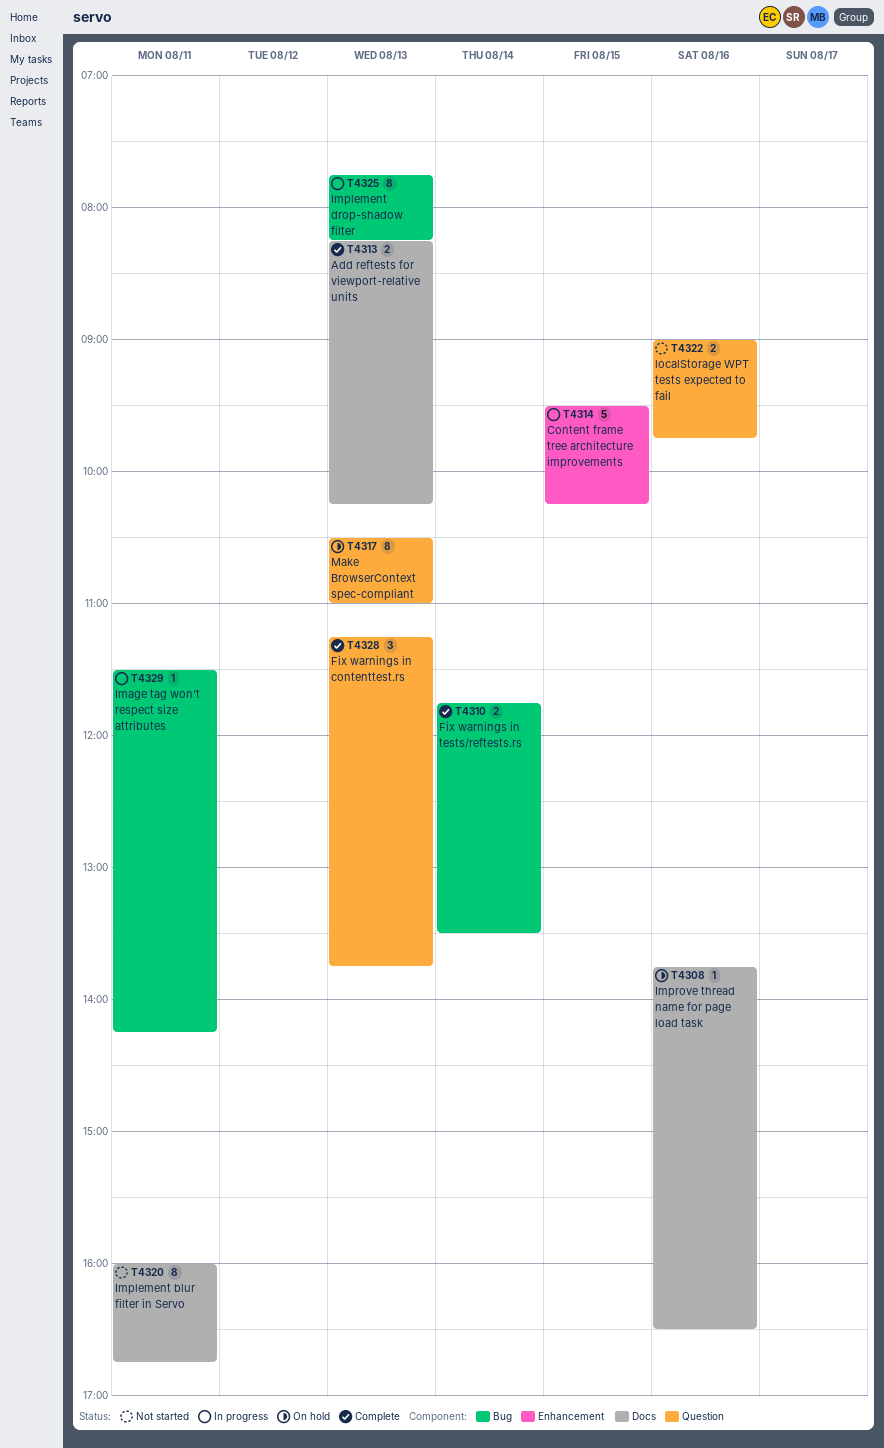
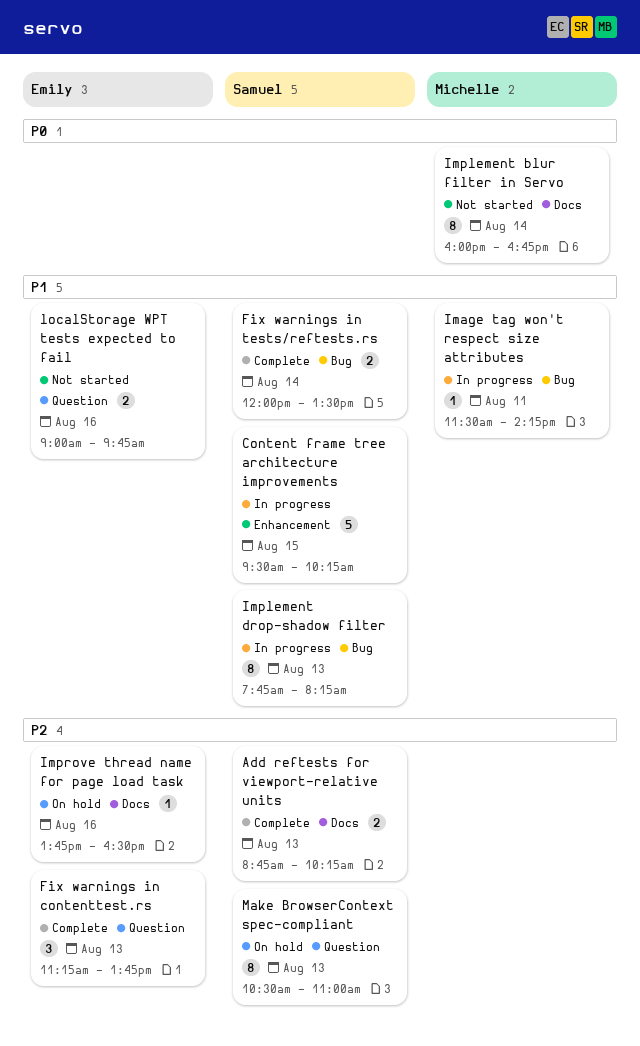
Add reftests for viewport-relative units, begins: 08:15 -> 08:45
Fix warnings in tests/reftests.rs, begins: 11:45 -> 12:00
Implement blur filter in Servo, day: Aug 11 -> Aug 14

